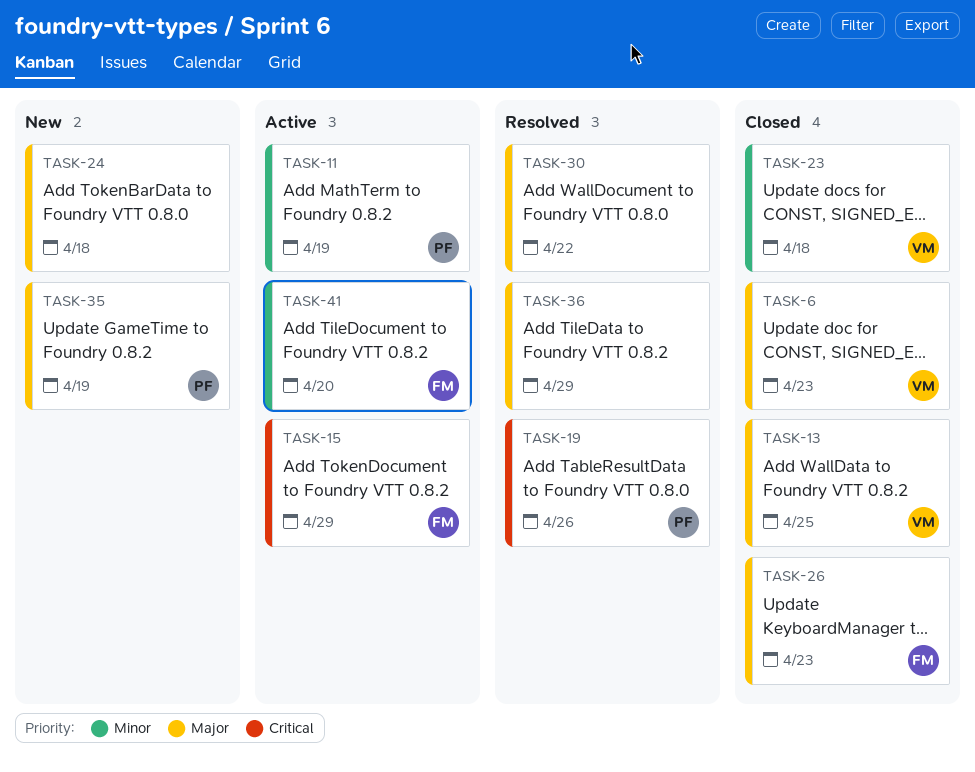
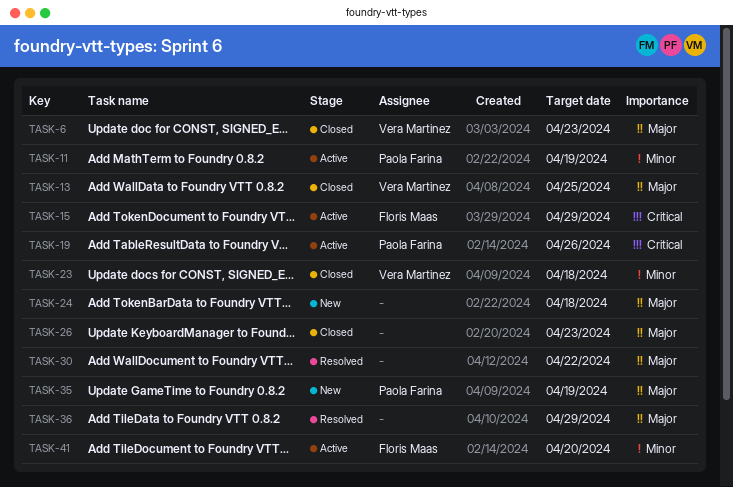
TASK-19, status: Resolved -> Active
TASK-26, owner: Floris Maas -> none

